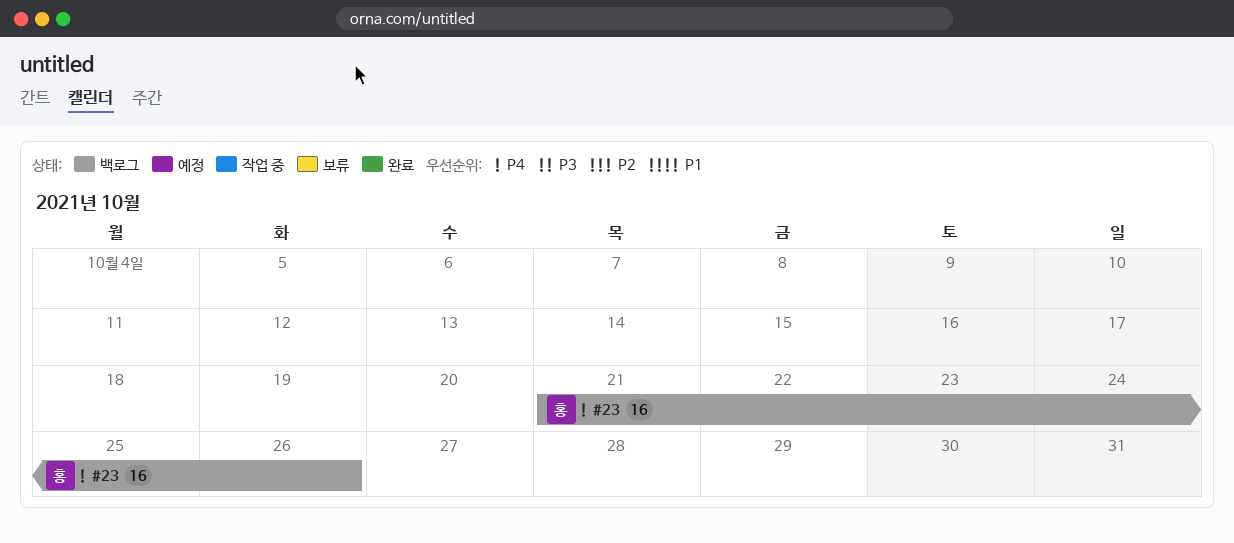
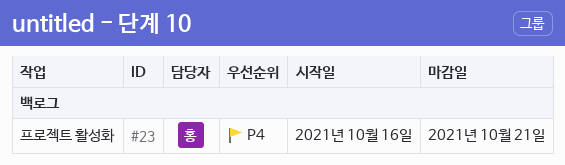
#23, start: Oct 21 -> Oct 16
#23, due: Oct 26 -> Oct 21

